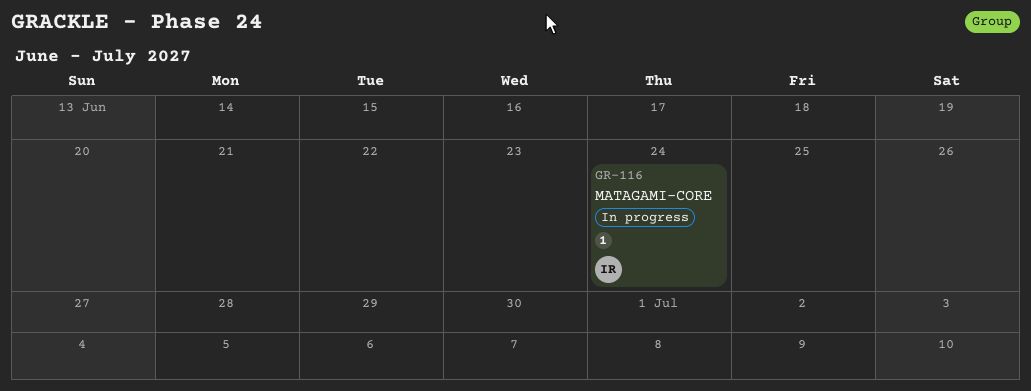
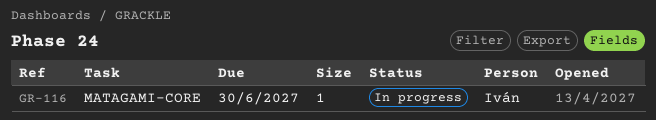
GR-116, due: Jun 24 -> Jun 30

